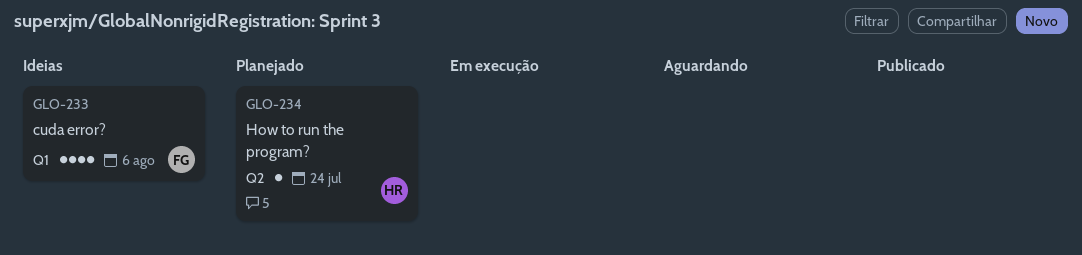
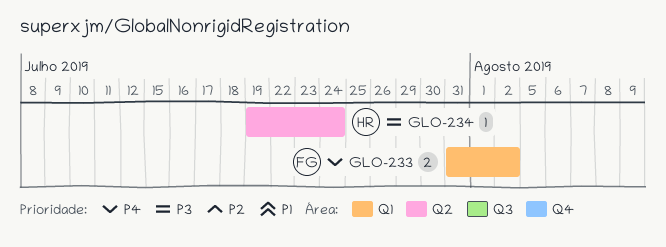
GLO-233, estimate: 4 -> 2
GLO-233, due: Aug 6 -> Aug 2

